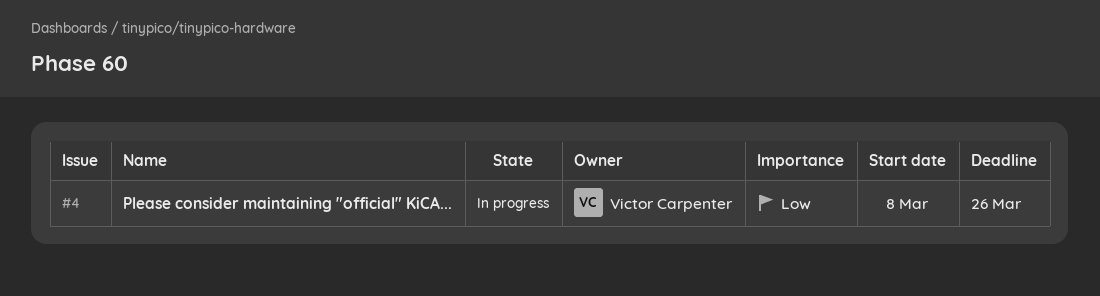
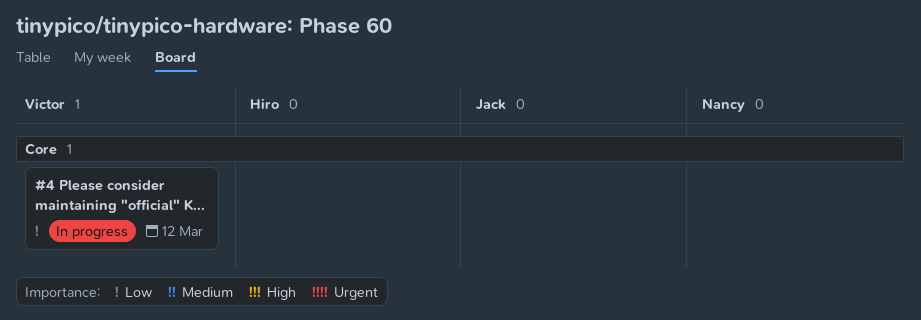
#4, due: Mar 26 -> Mar 12

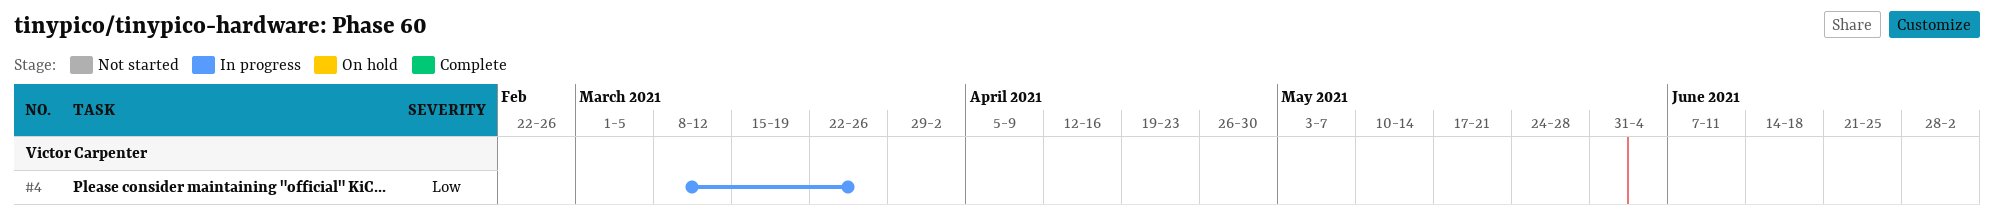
#4, due: Mar 12 -> Mar 26

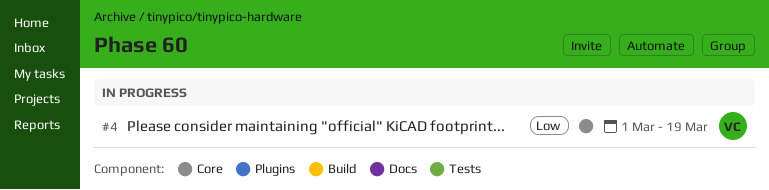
#4, start: Mar 8 -> Mar 1
#4, due: Mar 26 -> Mar 19

